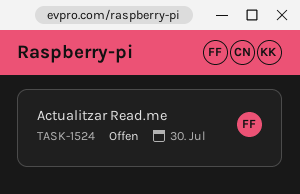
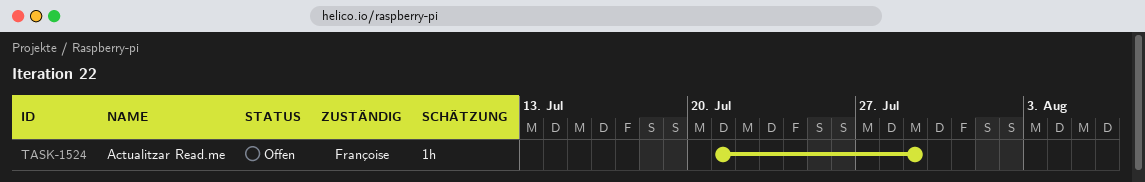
TASK-1524, due: Jul 30 -> Jul 29

